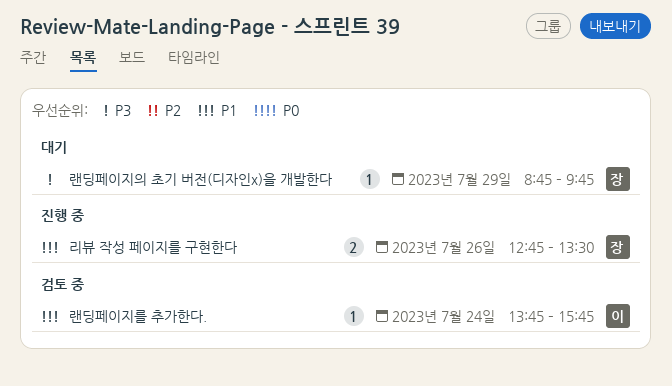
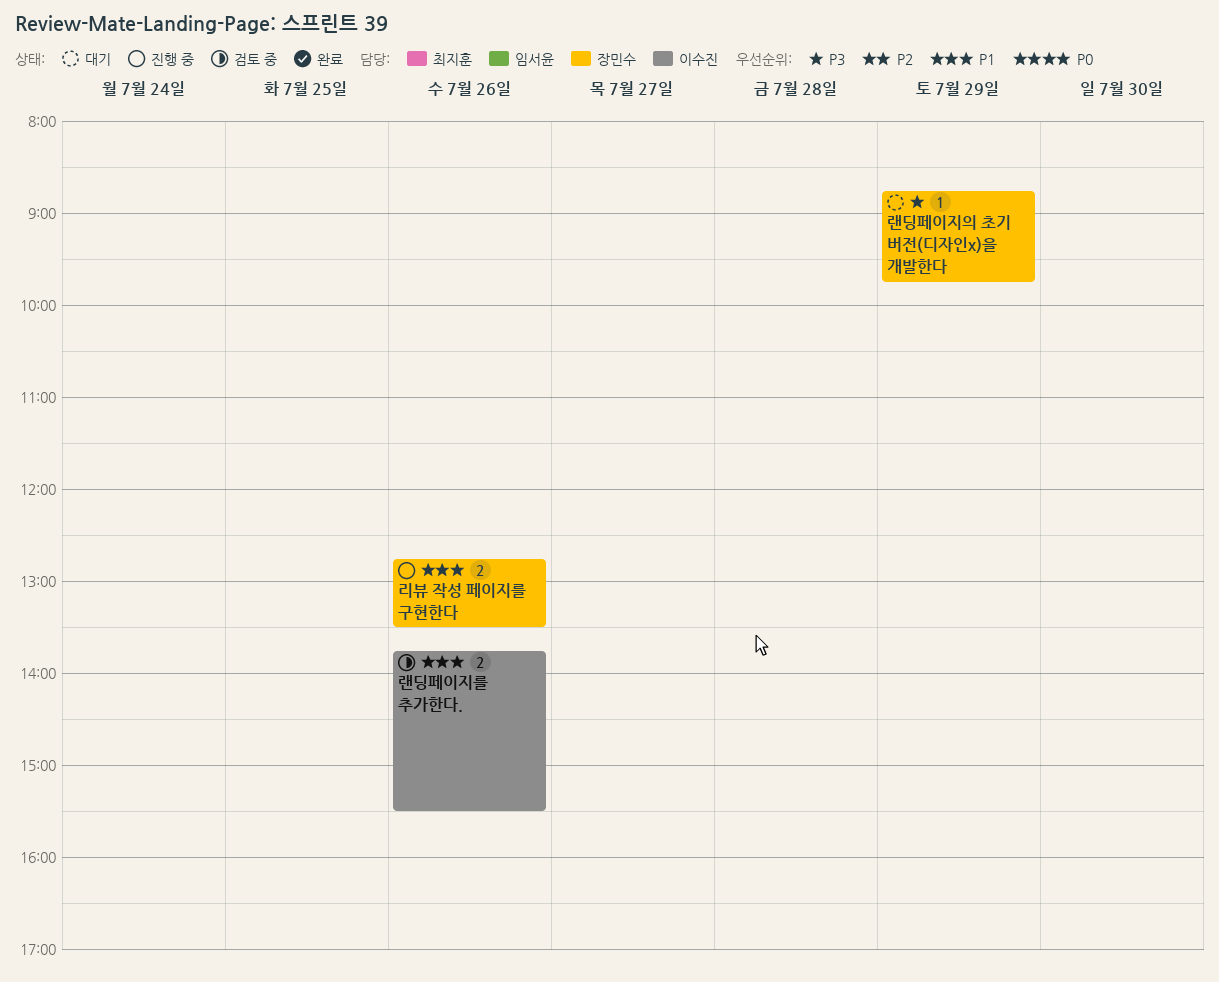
랜딩페이지를 추가한다., estimate: 1 -> 2
랜딩페이지를 추가한다., day: Jul 24 -> Jul 26
랜딩페이지를 추가한다., ends: 15:45 -> 15:30

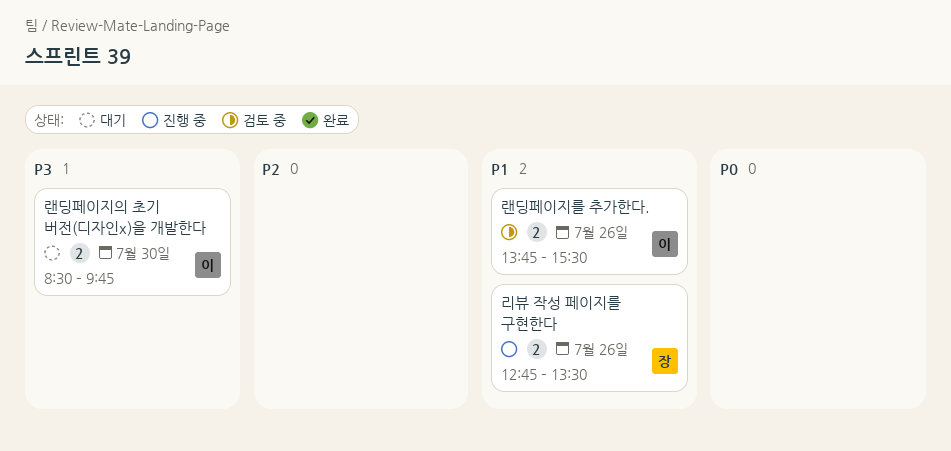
랜딩페이지의 초기 버전(디자인x)을 개발한다, owner: 장민수 -> 이수진
랜딩페이지의 초기 버전(디자인x)을 개발한다, estimate: 1 -> 2
랜딩페이지의 초기 버전(디자인x)을 개발한다, day: Jul 29 -> Jul 30
랜딩페이지의 초기 버전(디자인x)을 개발한다, begins: 08:45 -> 08:30

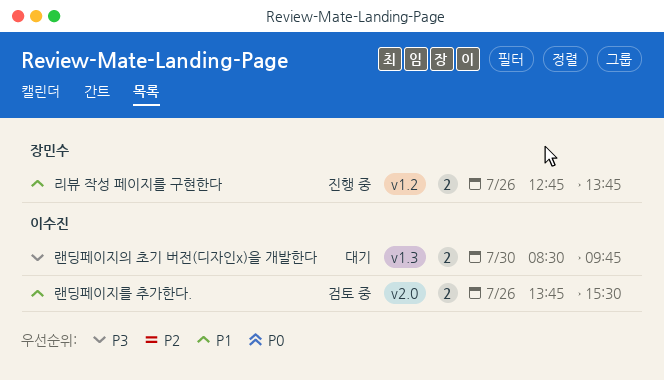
리뷰 작성 페이지를 구현한다, ends: 13:30 -> 13:45

